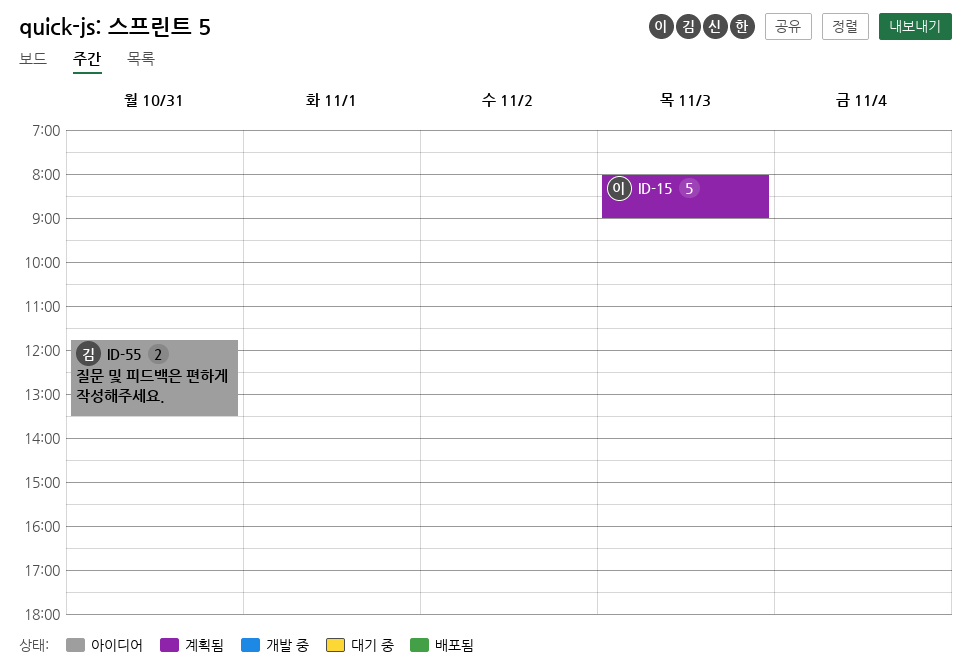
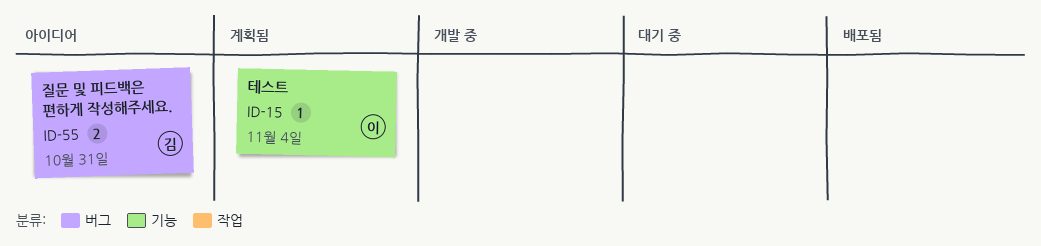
ID-15, estimate: 5 -> 1
ID-15, day: Nov 3 -> Nov 4

